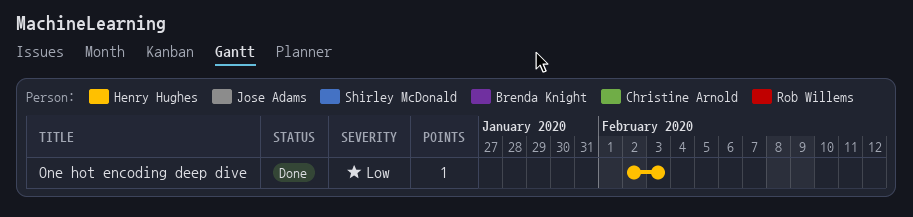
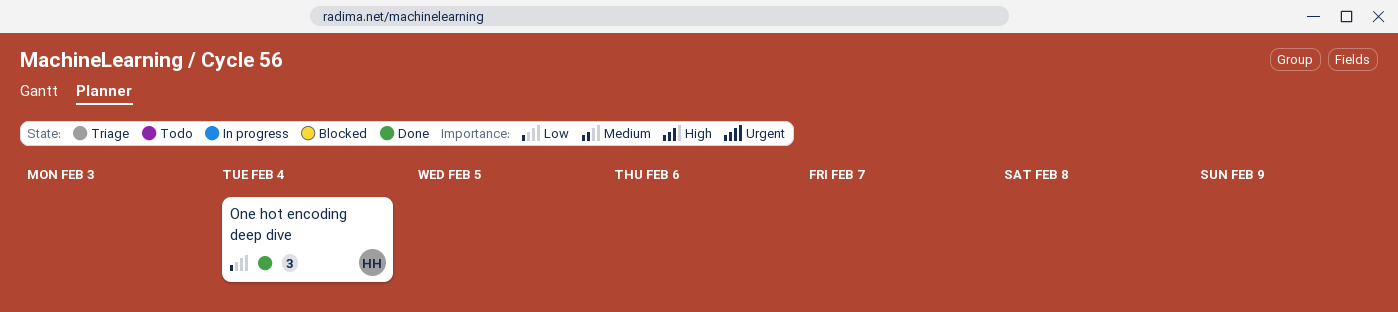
One hot encoding deep dive, estimate: 1 -> 3
One hot encoding deep dive, due: Feb 3 -> Feb 4

